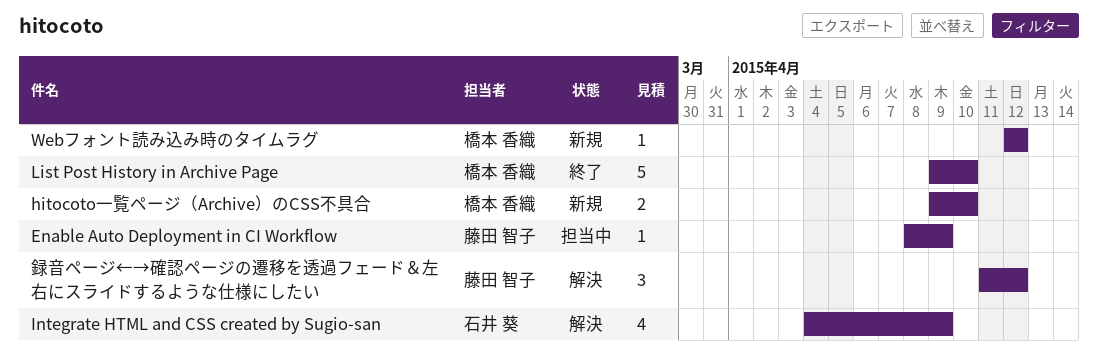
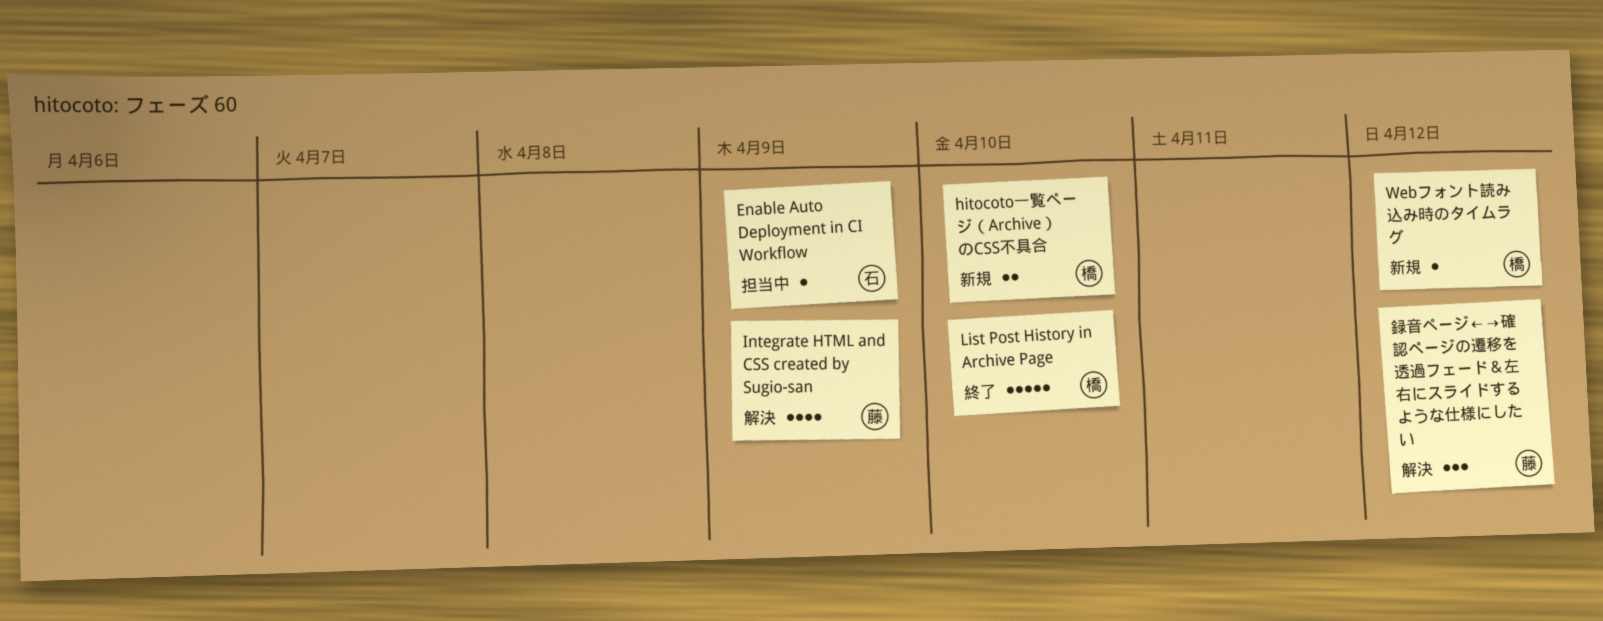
Enable Auto Deployment in CI Workflow, owner: 藤田 智子 -> 石井 葵
Integrate HTML and CSS created by Sugio-san, owner: 石井 葵 -> 藤田 智子

